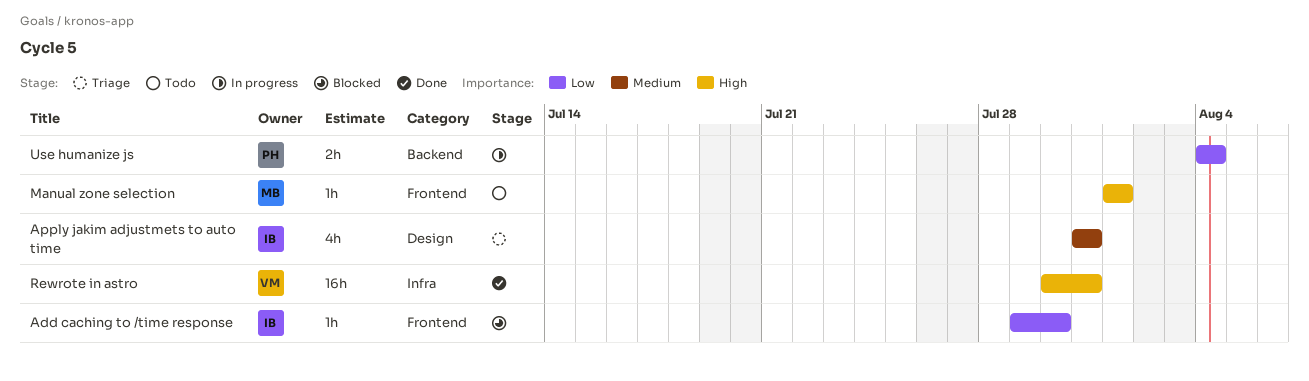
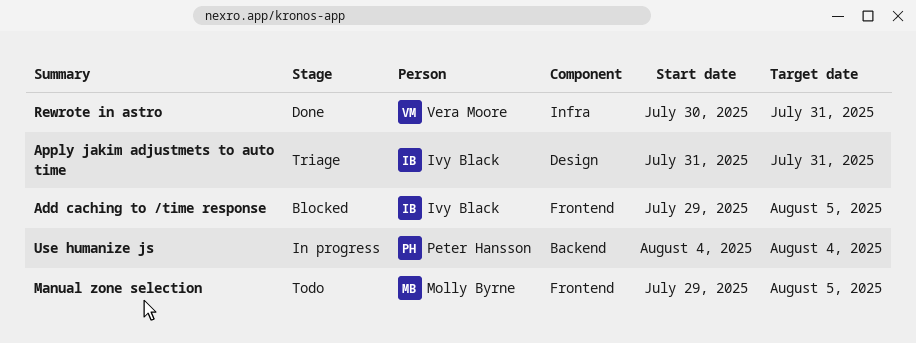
Add caching to /time response, due: Jul 30 -> Aug 5
Manual zone selection, start: Aug 1 -> Jul 29
Manual zone selection, due: Aug 1 -> Aug 5

